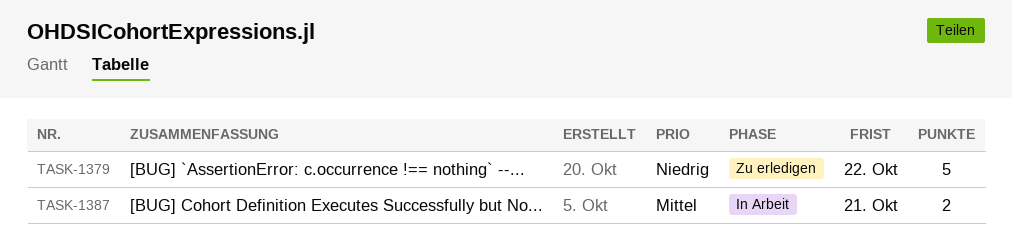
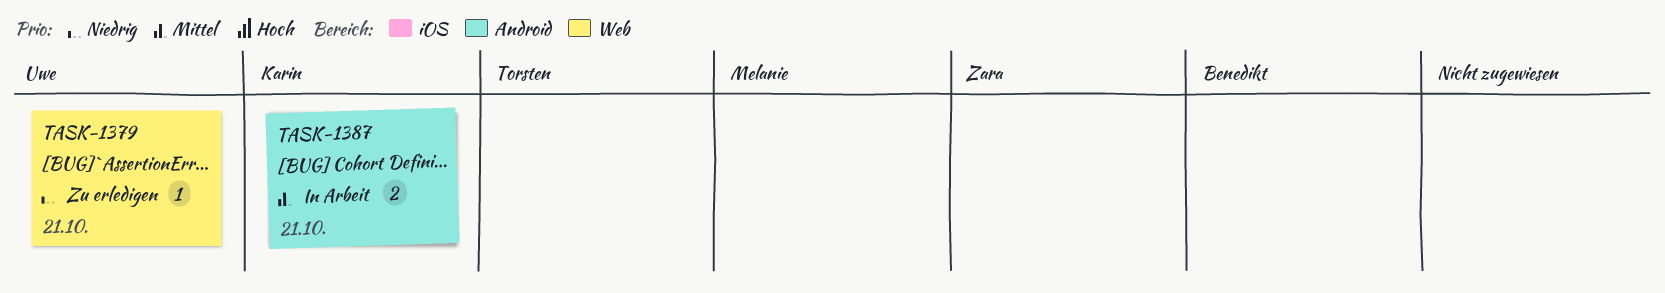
TASK-1379, estimate: 5 -> 1
TASK-1379, due: Oct 22 -> Oct 21

